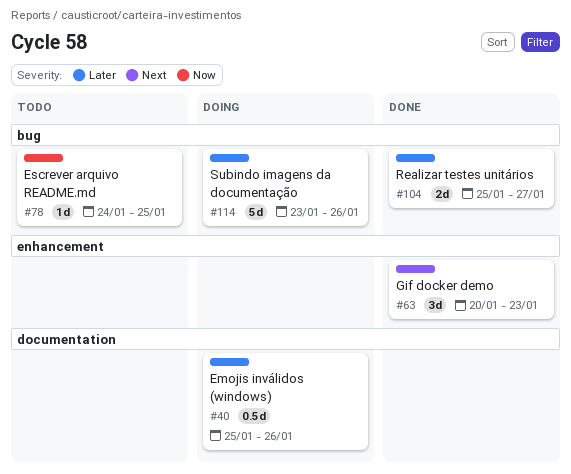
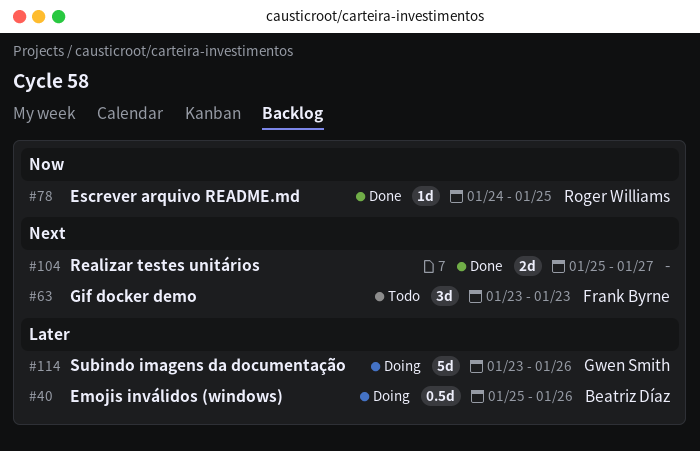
#63, status: Done -> Todo
#63, start: Jan 20 -> Jan 23
#78, status: Todo -> Done
#104, priority: Later -> Next

